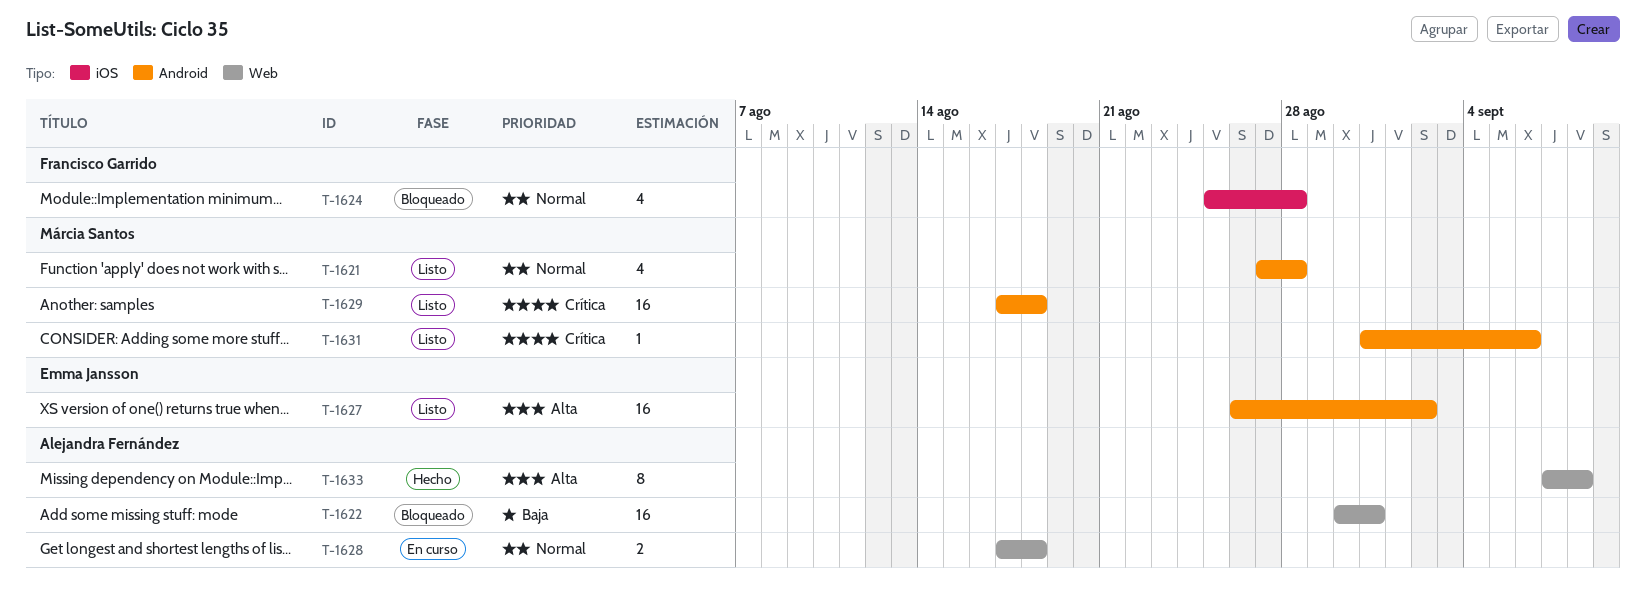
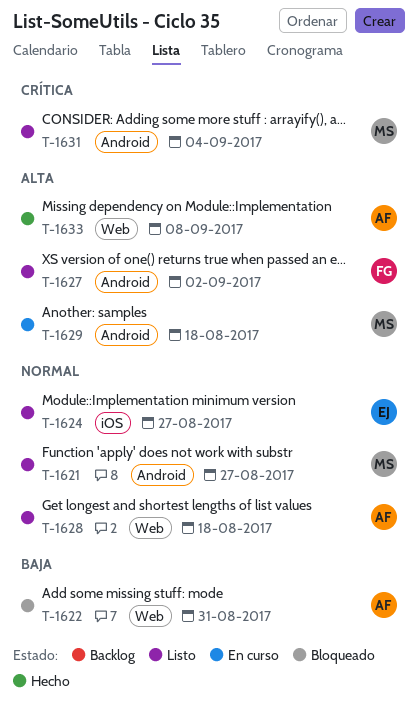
T-1621, due: Aug 28 -> Aug 27
T-1624, status: Bloqueado -> Listo
T-1624, owner: Francisco Garrido -> Emma Jansson
T-1624, due: Aug 28 -> Aug 27
T-1627, owner: Emma Jansson -> Francisco Garrido
T-1628, status: En curso -> Listo
T-1629, status: Listo -> En curso
T-1629, priority: Crítica -> Alta
T-1631, due: Sep 6 -> Sep 4

